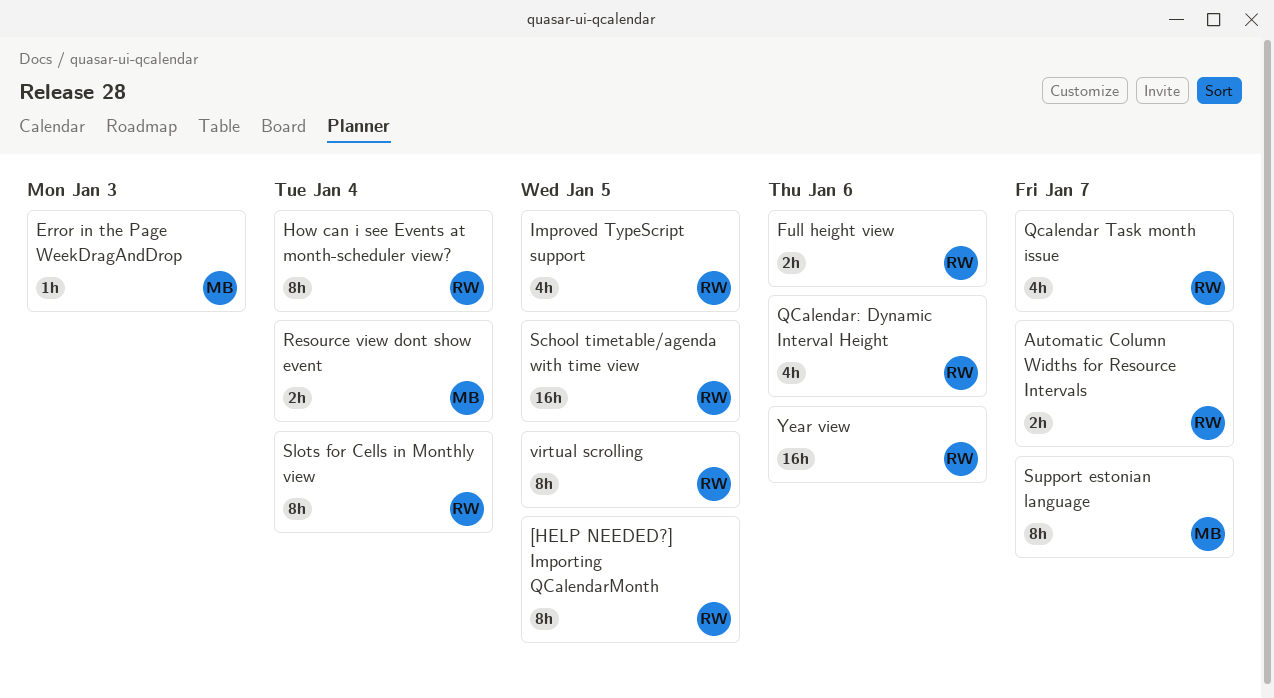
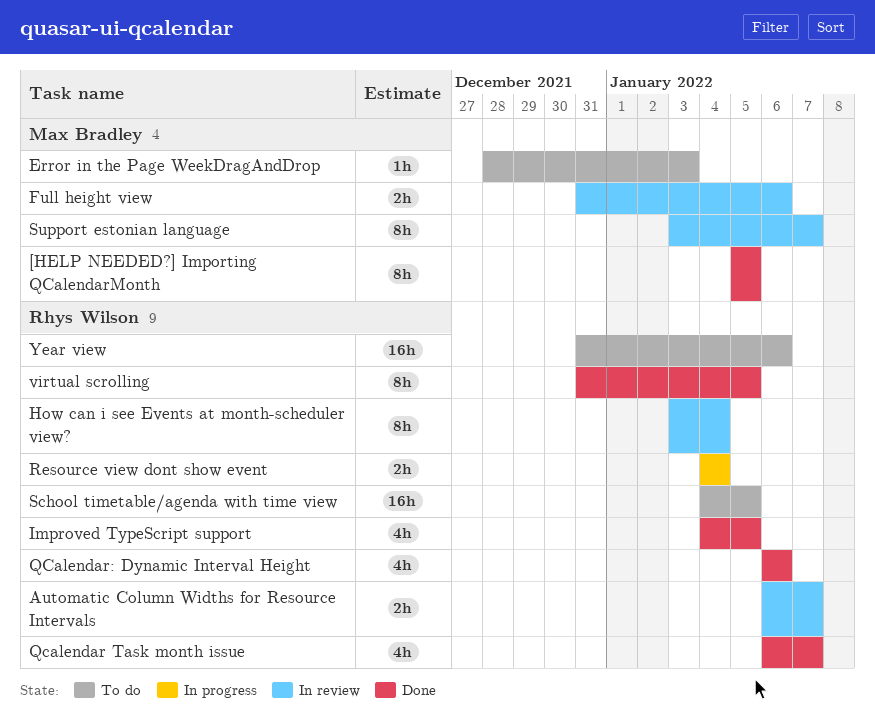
[HELP NEEDED?] Importing QCalendarMonth, owner: Rhys Wilson -> Max Bradley
Full height view, owner: Rhys Wilson -> Max Bradley
Resource view dont show event, owner: Max Bradley -> Rhys Wilson
Slots for Cells in Monthly view: present -> none

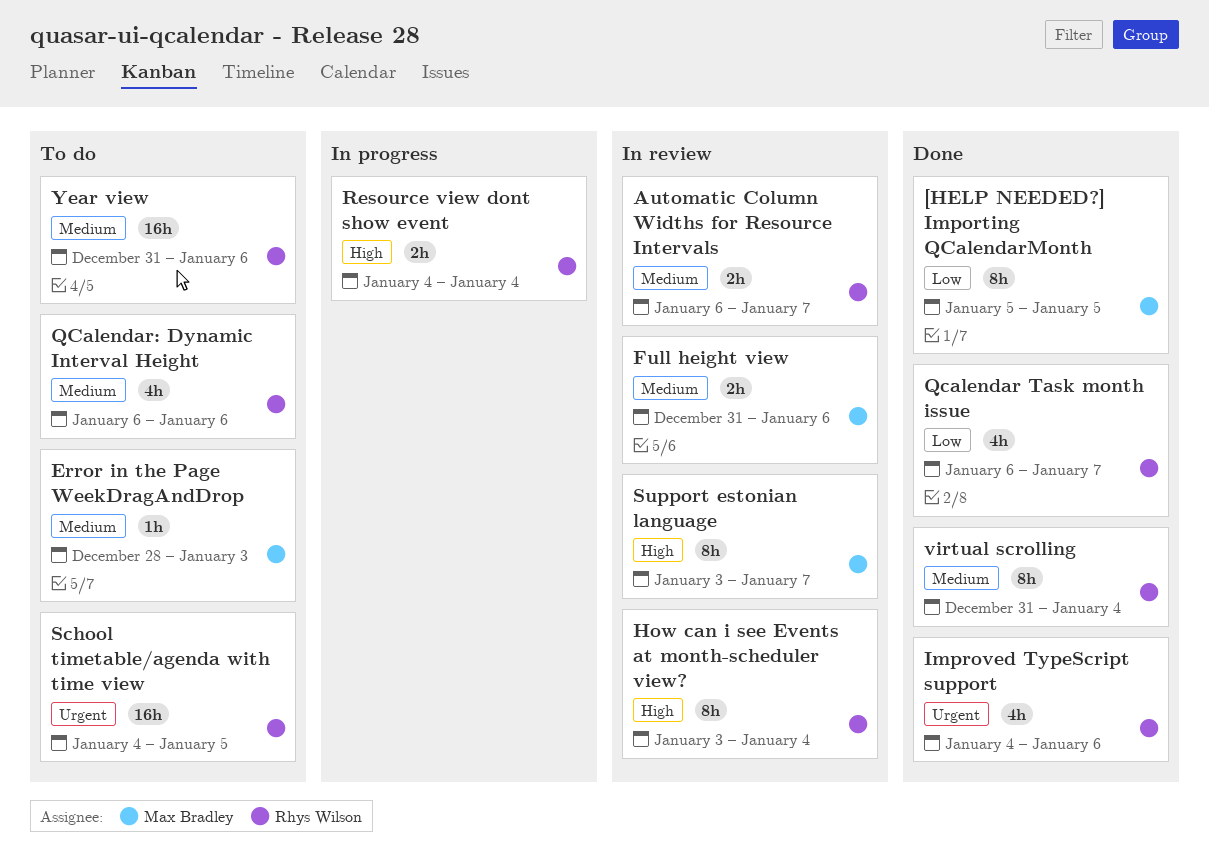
Improved TypeScript support, due: Jan 5 -> Jan 6
QCalendar: Dynamic Interval Height, status: Done -> To do
virtual scrolling, due: Jan 5 -> Jan 4

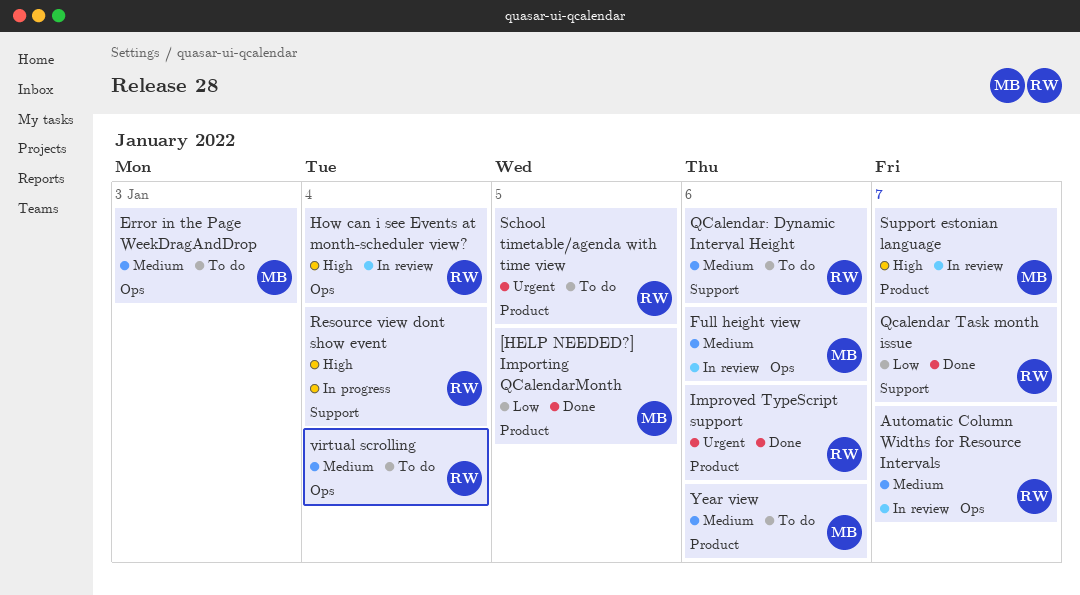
virtual scrolling, status: Done -> To do
Year view, owner: Rhys Wilson -> Max Bradley

